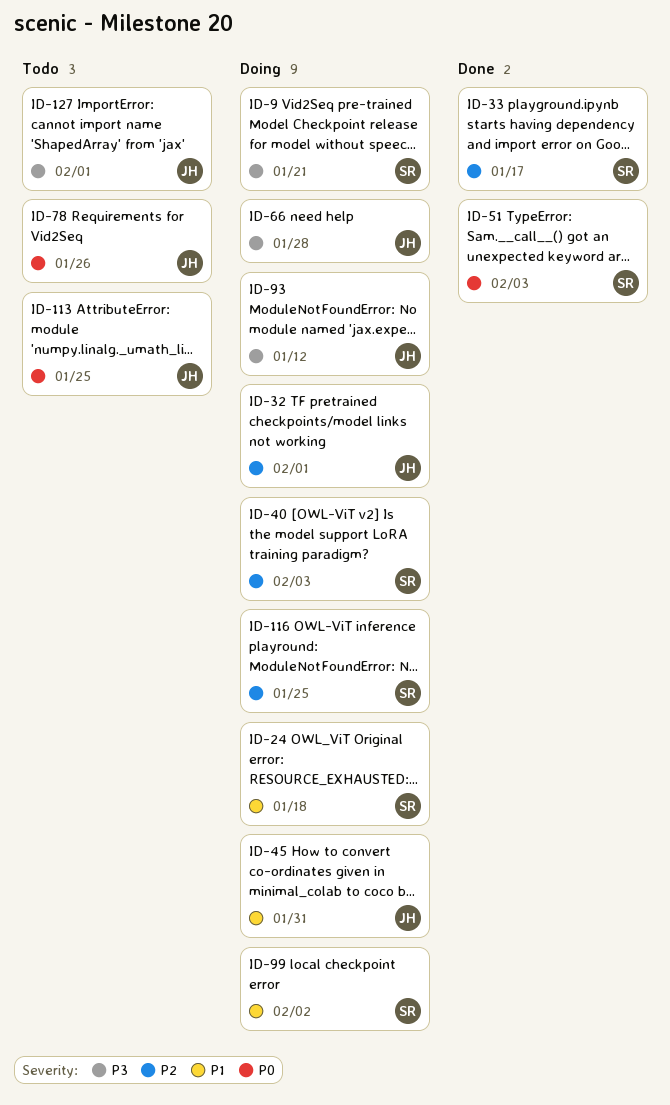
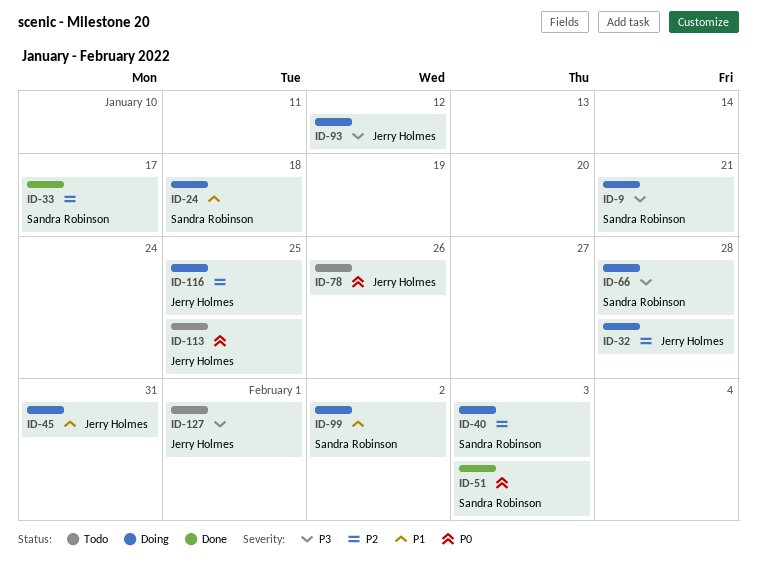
ID-32, due: Feb 1 -> Jan 28
ID-66, owner: Jerry Holmes -> Sandra Robinson
ID-116, owner: Sandra Robinson -> Jerry Holmes

